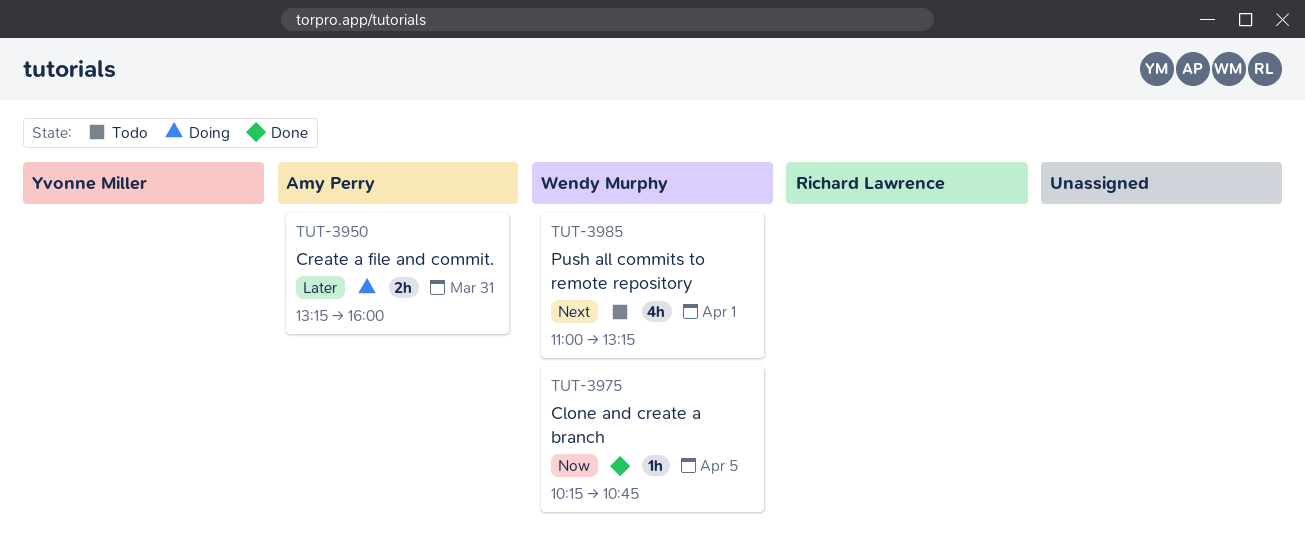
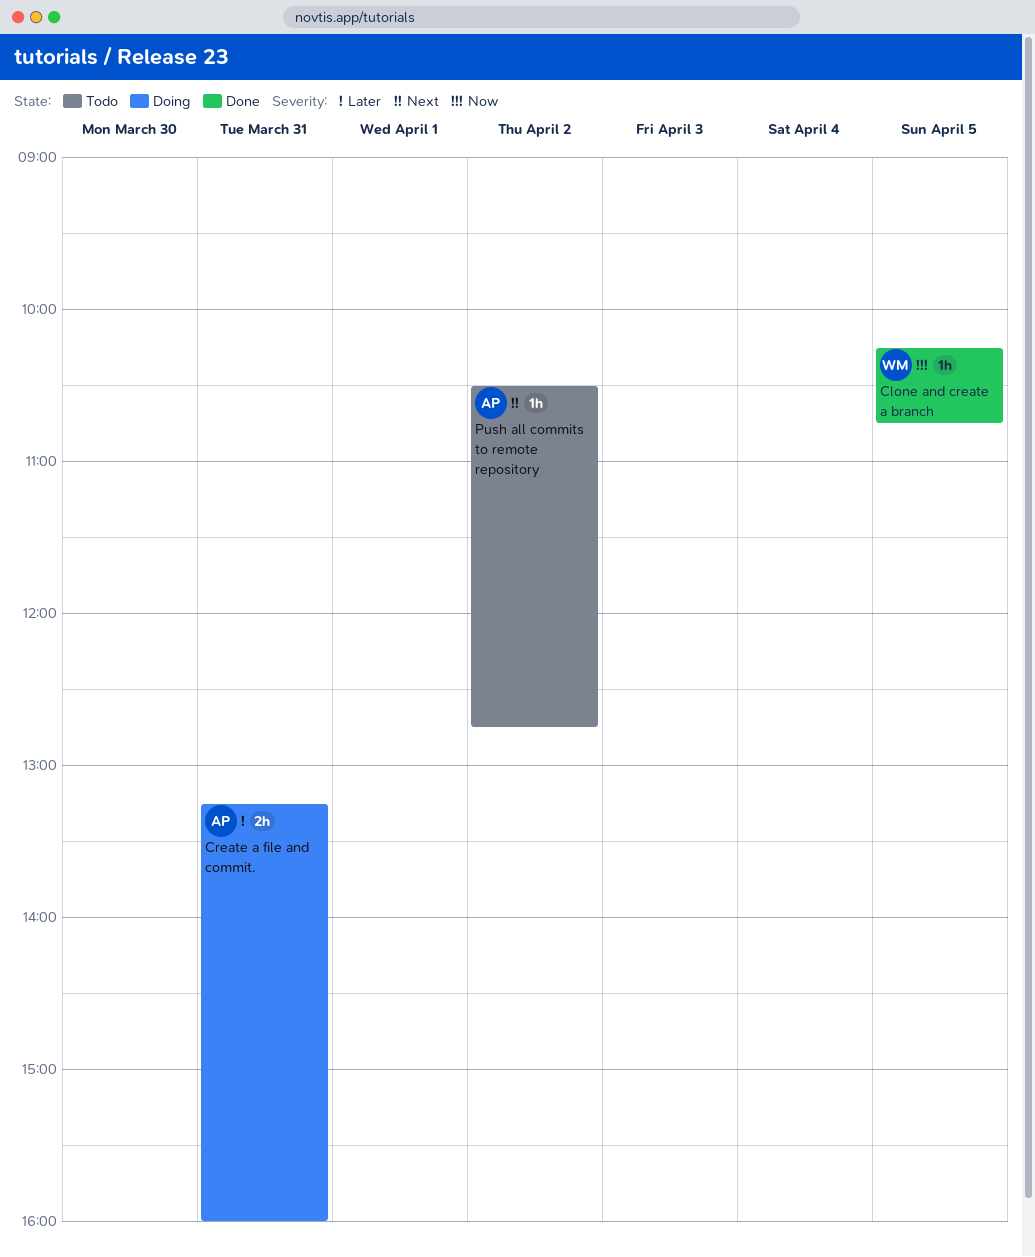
Push all commits to remote repository, owner: Wendy Murphy -> Amy Perry
Push all commits to remote repository, estimate: 4h -> 1h
Push all commits to remote repository, day: Apr 1 -> Apr 2
Push all commits to remote repository, begins: 11:00 -> 10:30
Push all commits to remote repository, ends: 13:15 -> 12:45

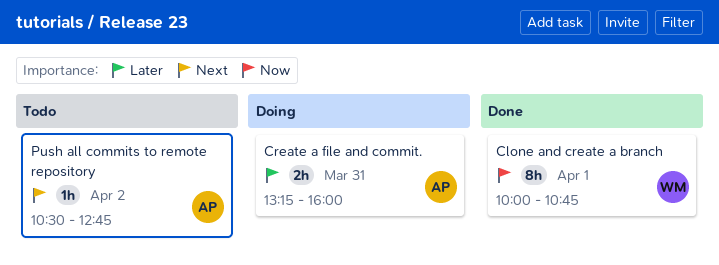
Clone and create a branch, estimate: 1h -> 8h
Clone and create a branch, day: Apr 5 -> Apr 1
Clone and create a branch, begins: 10:15 -> 10:00

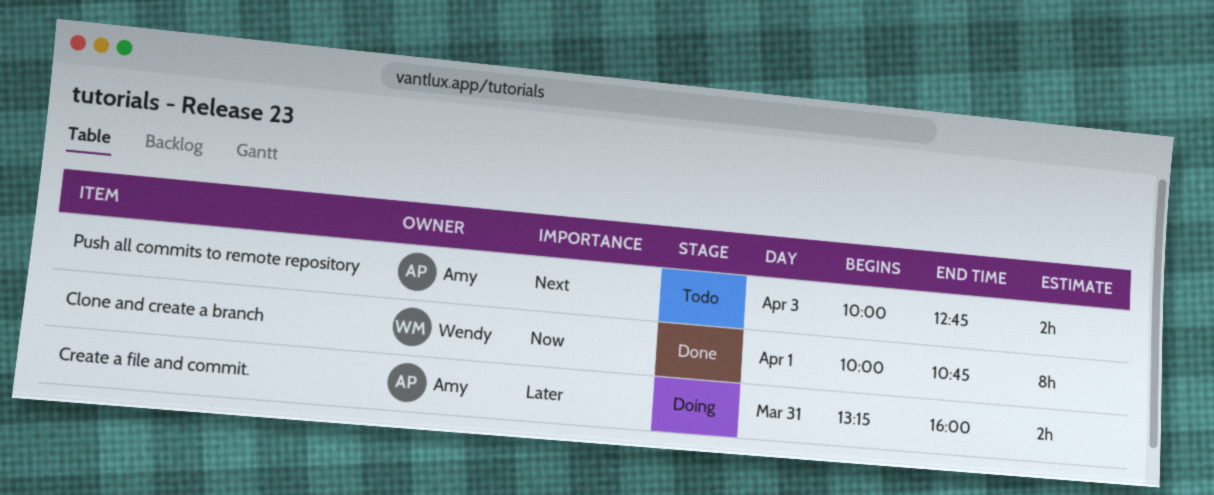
Push all commits to remote repository, estimate: 1h -> 2h
Push all commits to remote repository, day: Apr 2 -> Apr 3
Push all commits to remote repository, begins: 10:30 -> 10:00

